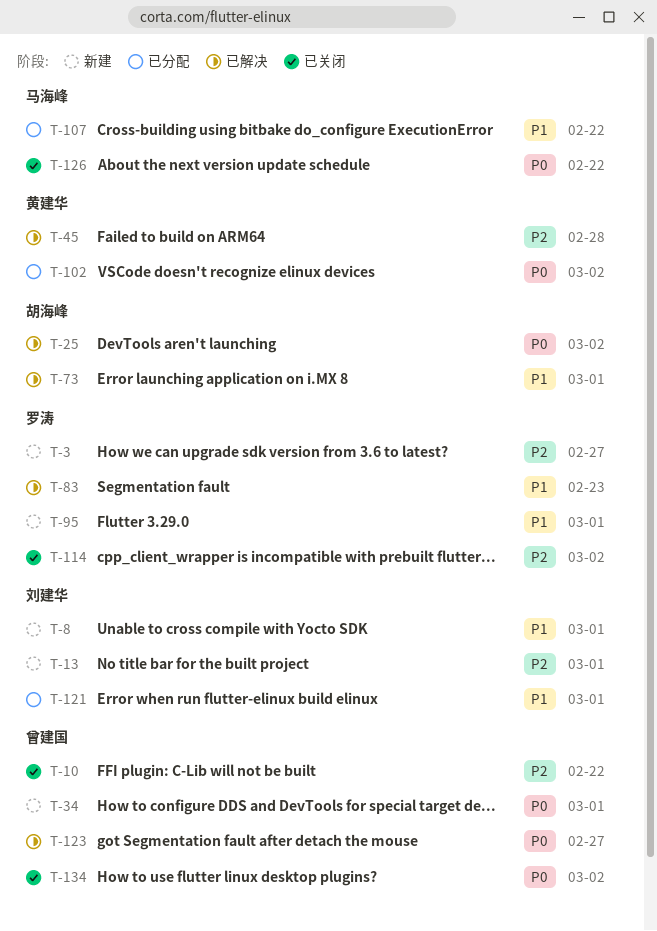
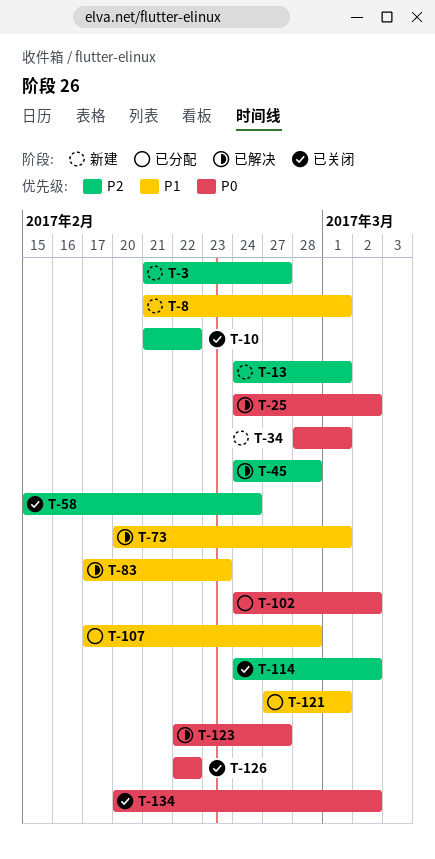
T-58: none -> present
T-95: present -> none
T-107, due: Feb 22 -> Feb 28

